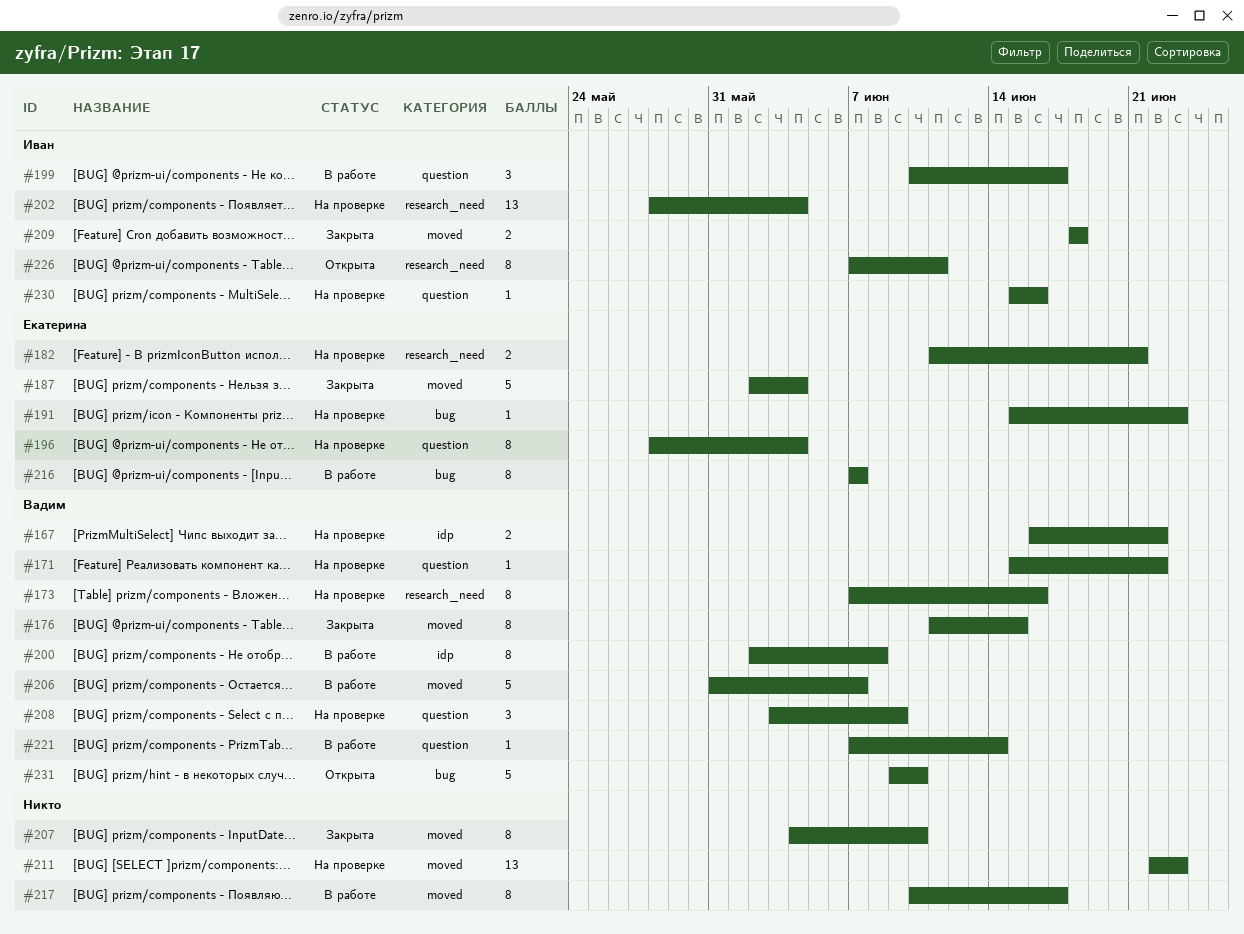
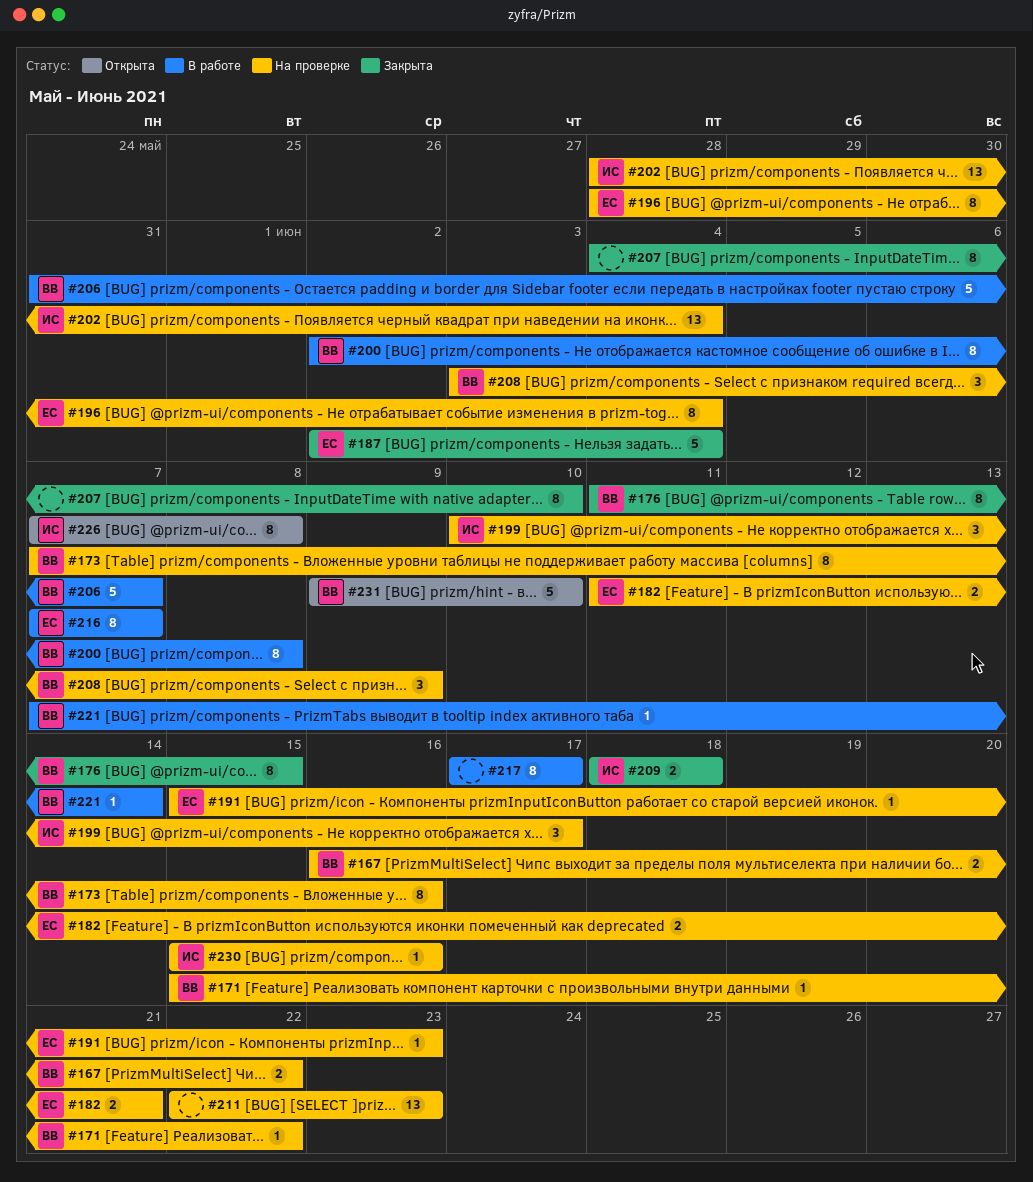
#199, status: В работе -> На проверке
#217, start: Jun 10 -> Jun 17
#226, due: Jun 11 -> Jun 8

